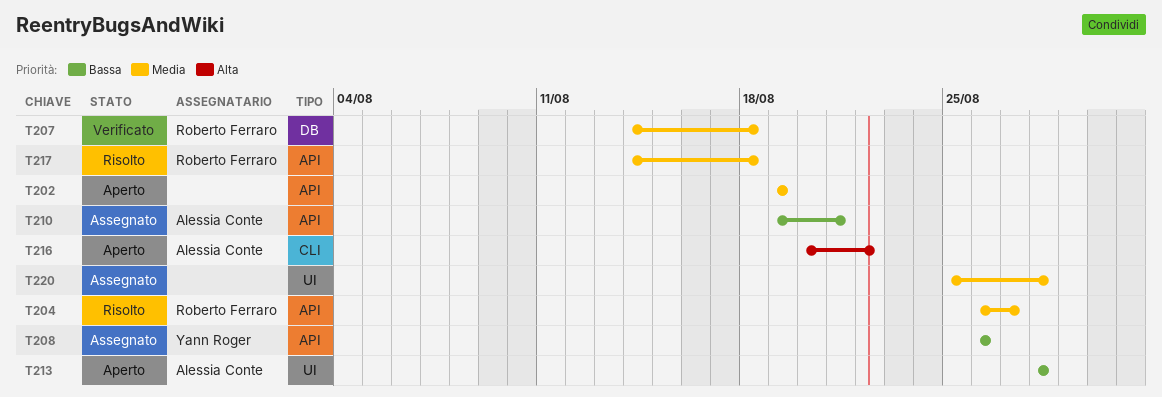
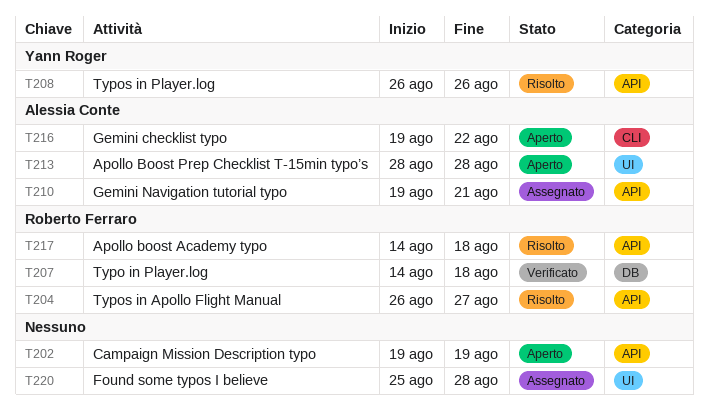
T208, status: Assegnato -> Risolto
T216, start: Aug 20 -> Aug 19

